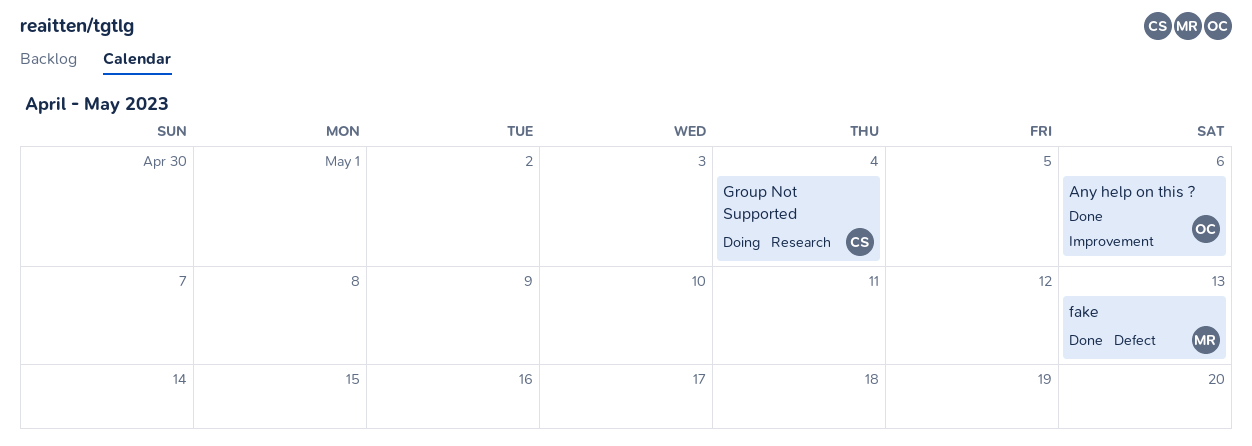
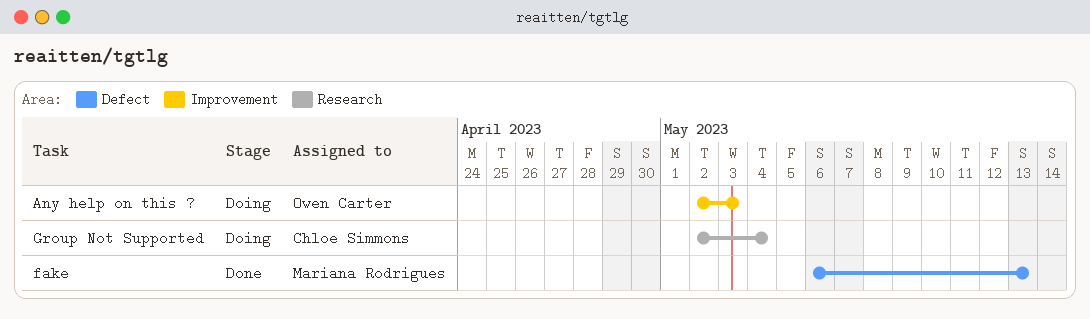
Any help on this ?, status: Done -> Doing
Any help on this ?, due: May 6 -> May 3

